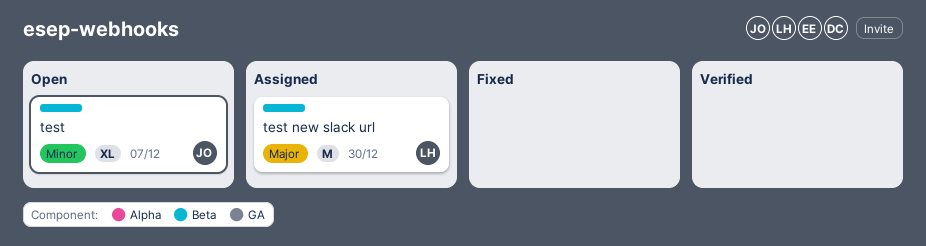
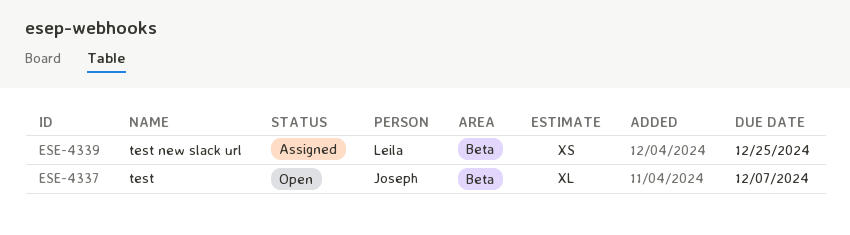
test new slack url, estimate: M -> XS
test new slack url, due: Dec 30 -> Dec 25

